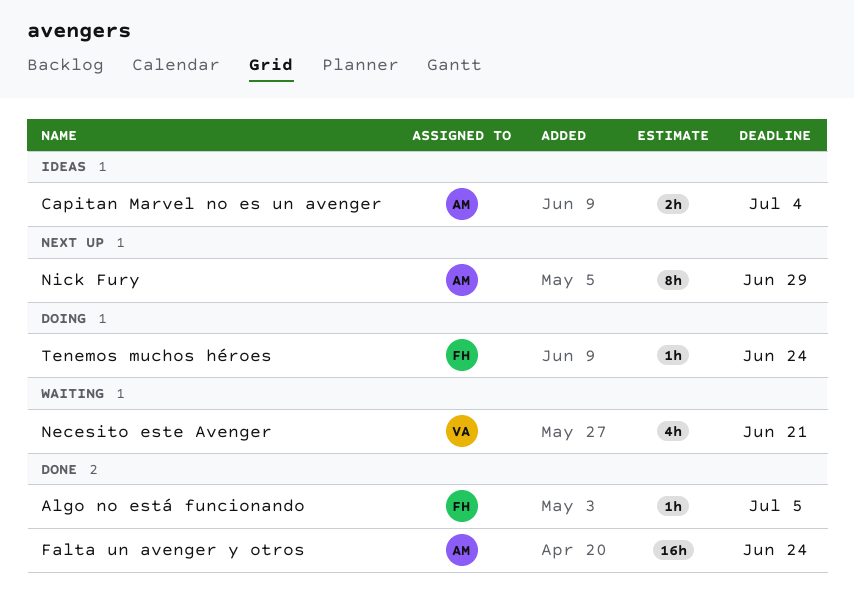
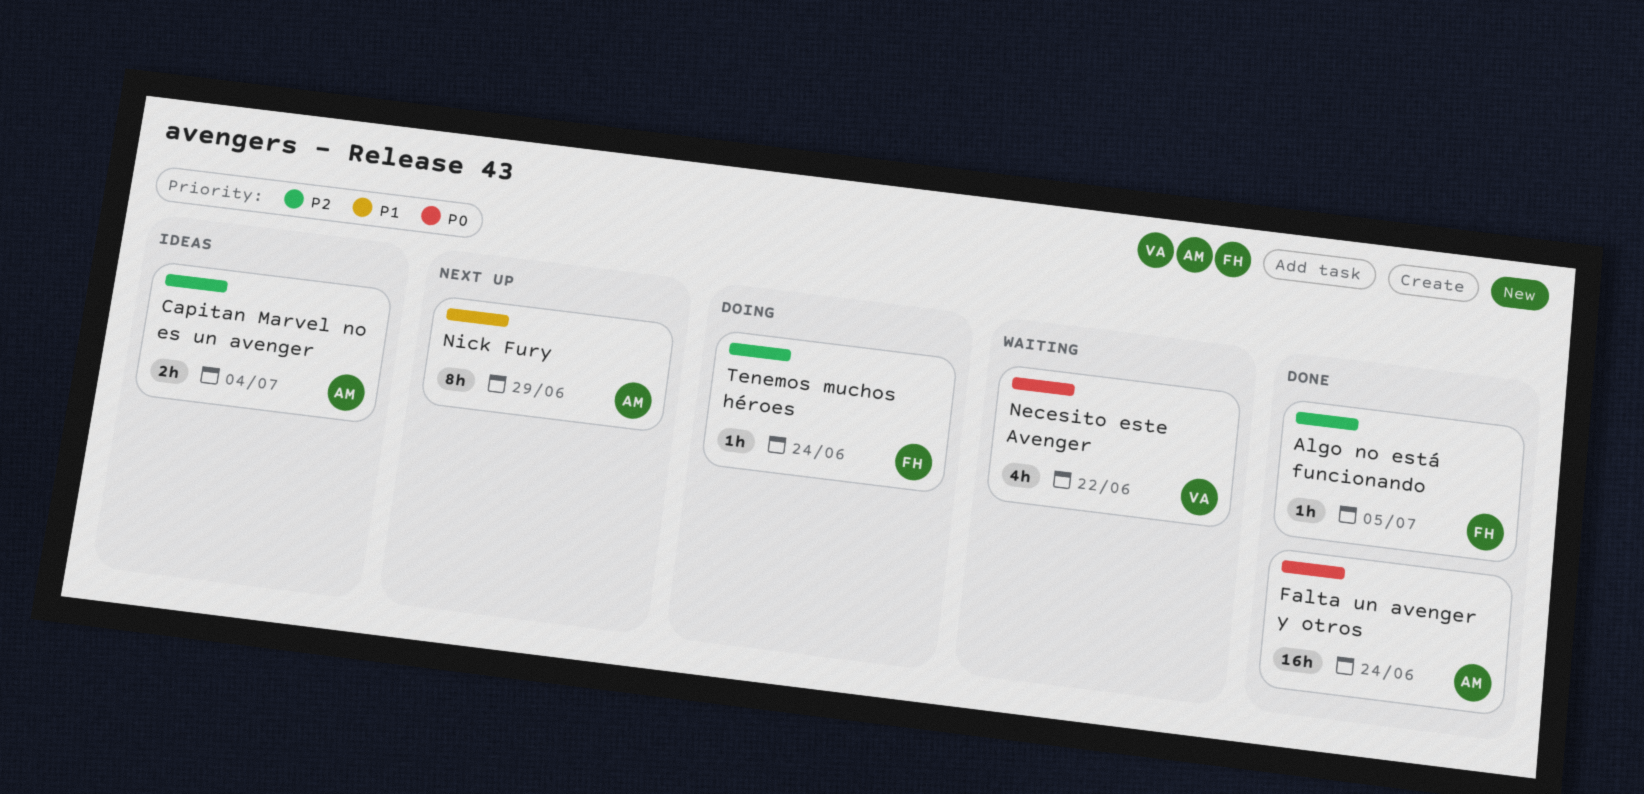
Necesito este Avenger, due: Jun 21 -> Jun 22

